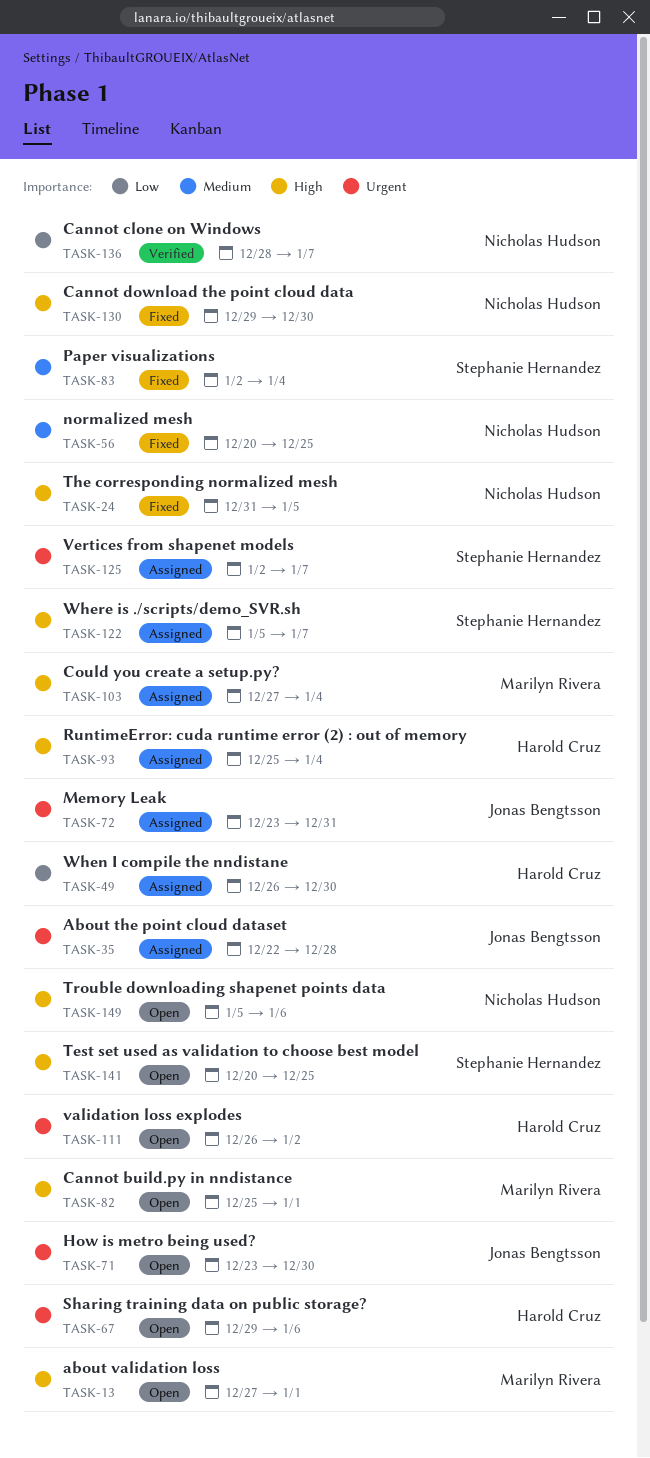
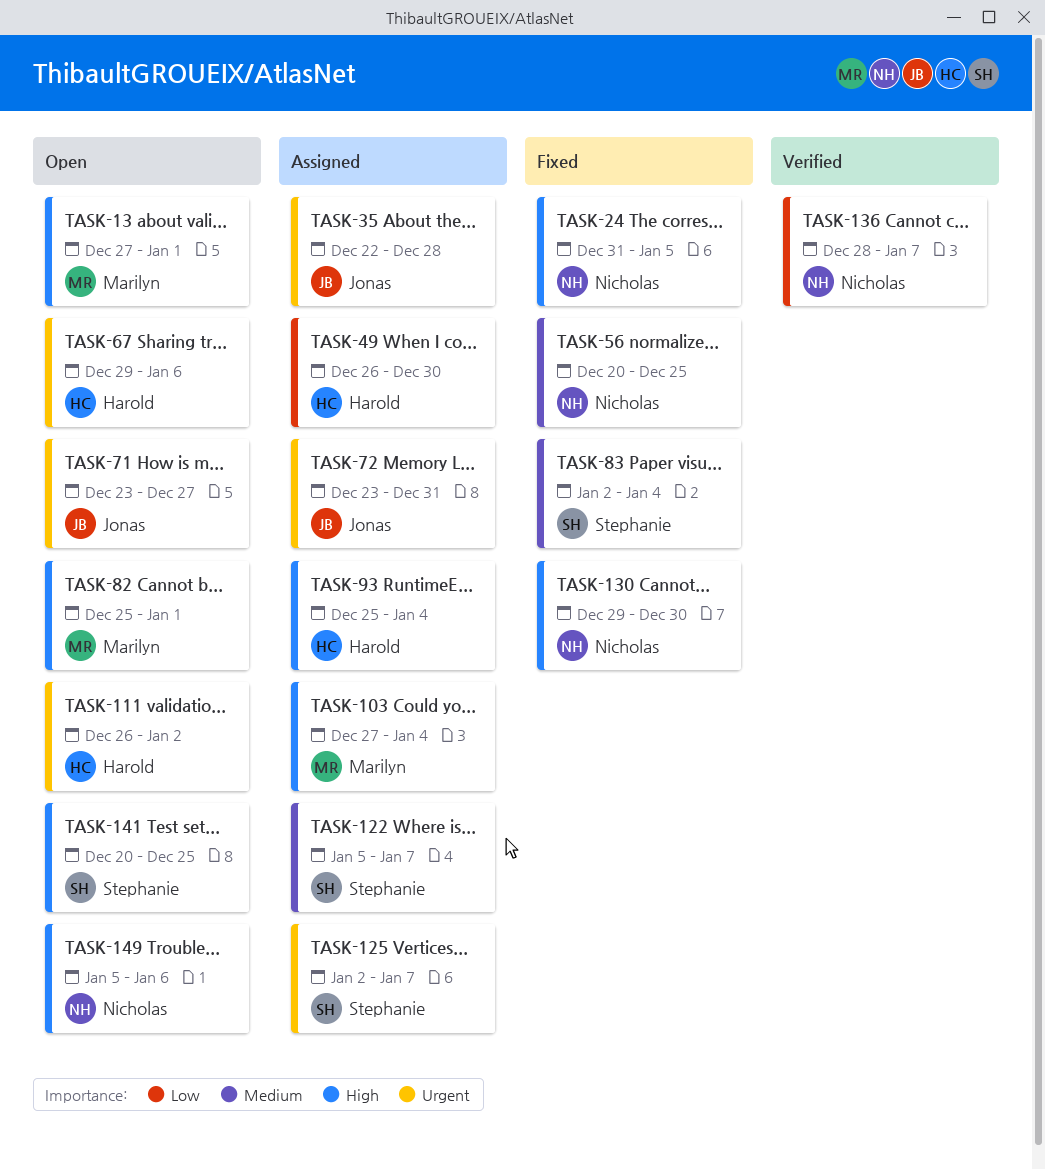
TASK-71, due: Dec 30 -> Dec 27
TASK-122, priority: High -> Medium

